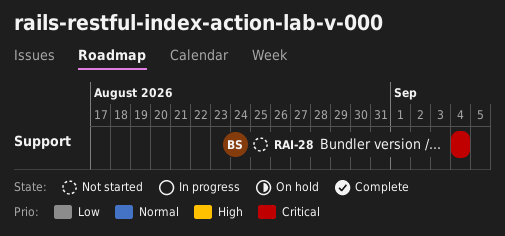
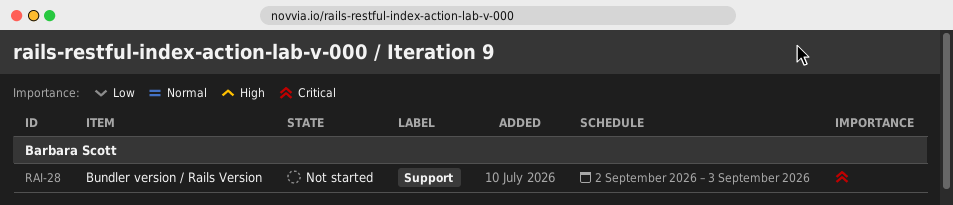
RAI-28, start: Sep 4 -> Sep 2
RAI-28, due: Sep 4 -> Sep 3

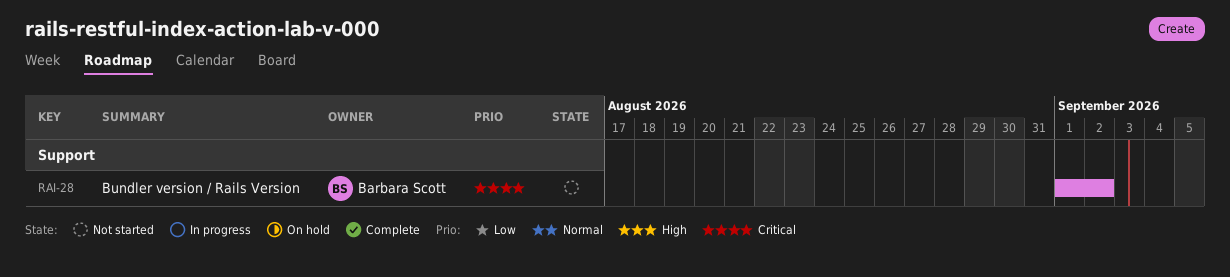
RAI-28, start: Sep 2 -> Sep 1
RAI-28, due: Sep 3 -> Sep 2

